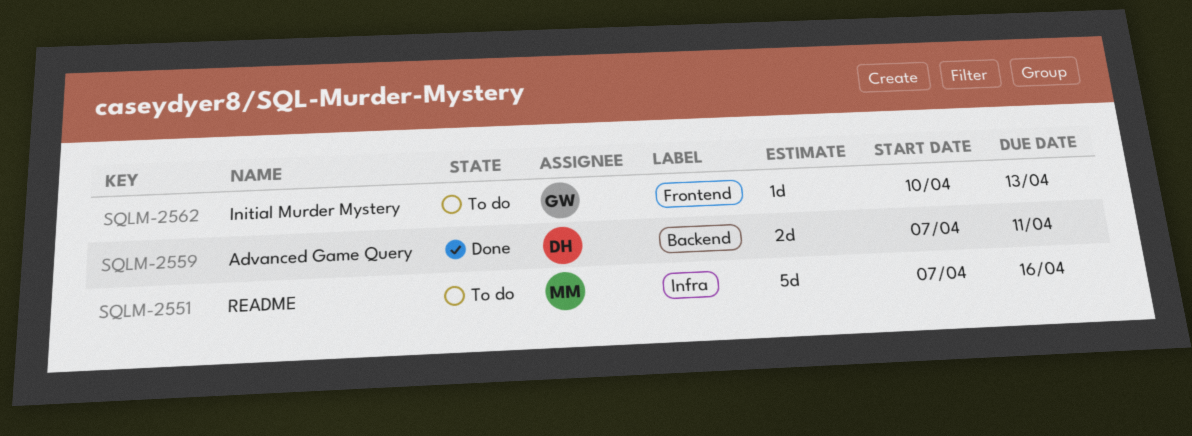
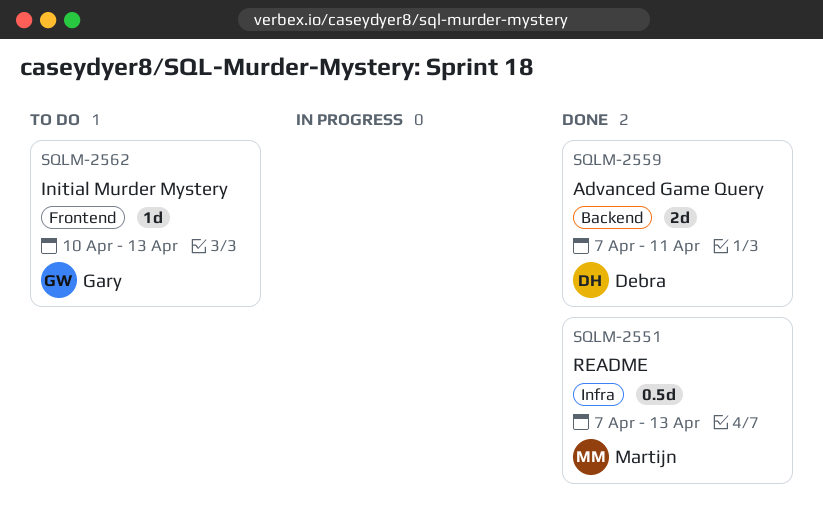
SQLM-2551, status: To do -> Done
SQLM-2551, estimate: 5d -> 0.5d
SQLM-2551, due: Apr 16 -> Apr 13

